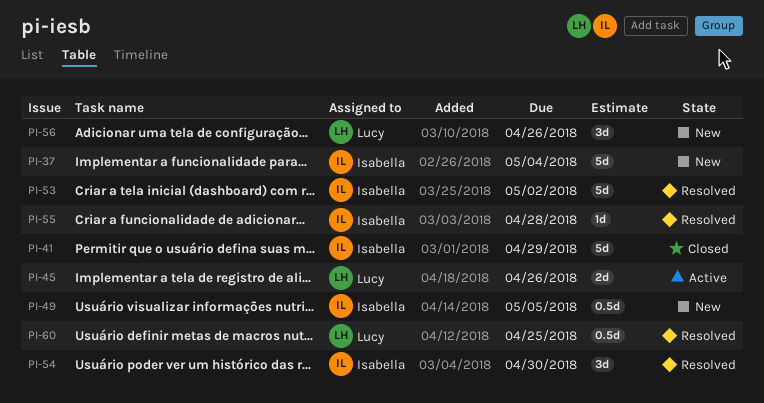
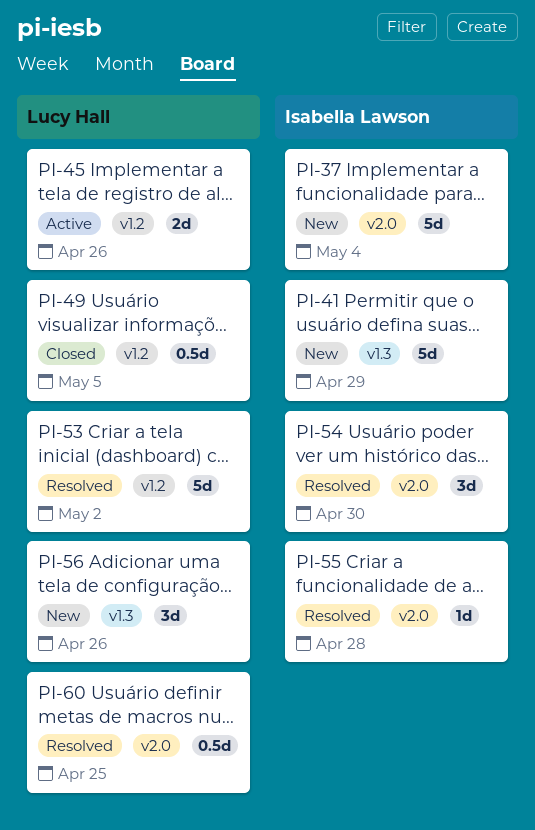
PI-41, status: Closed -> New
PI-49, status: New -> Closed
PI-49, owner: Isabella Lawson -> Lucy Hall
PI-53, owner: Isabella Lawson -> Lucy Hall

